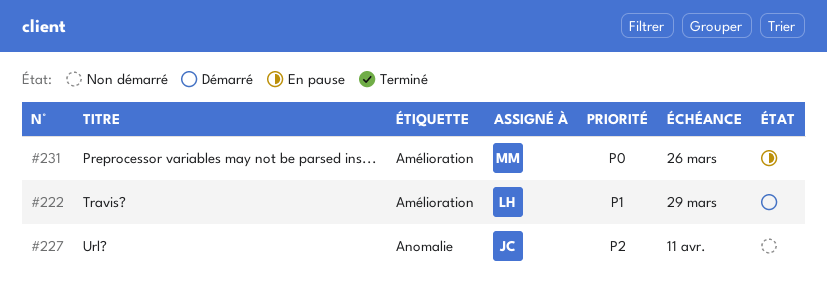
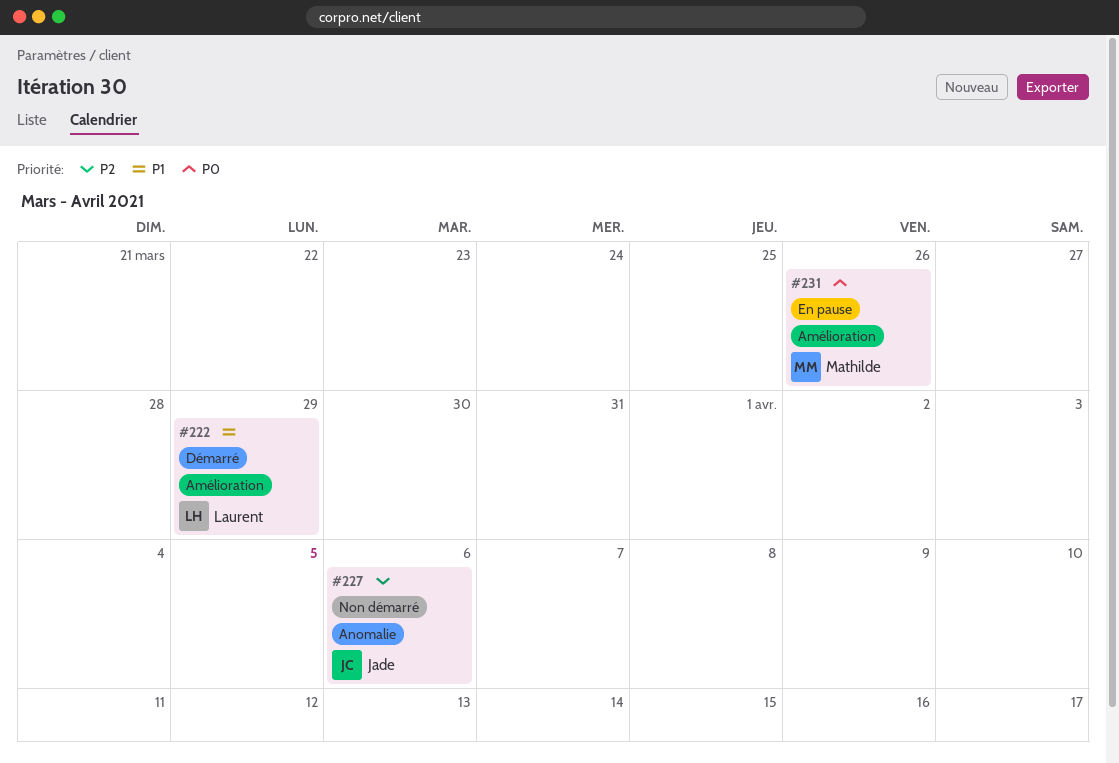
#227, due: Apr 11 -> Apr 6

